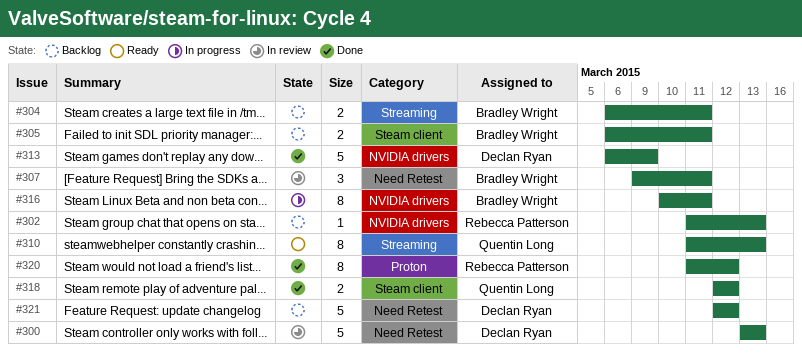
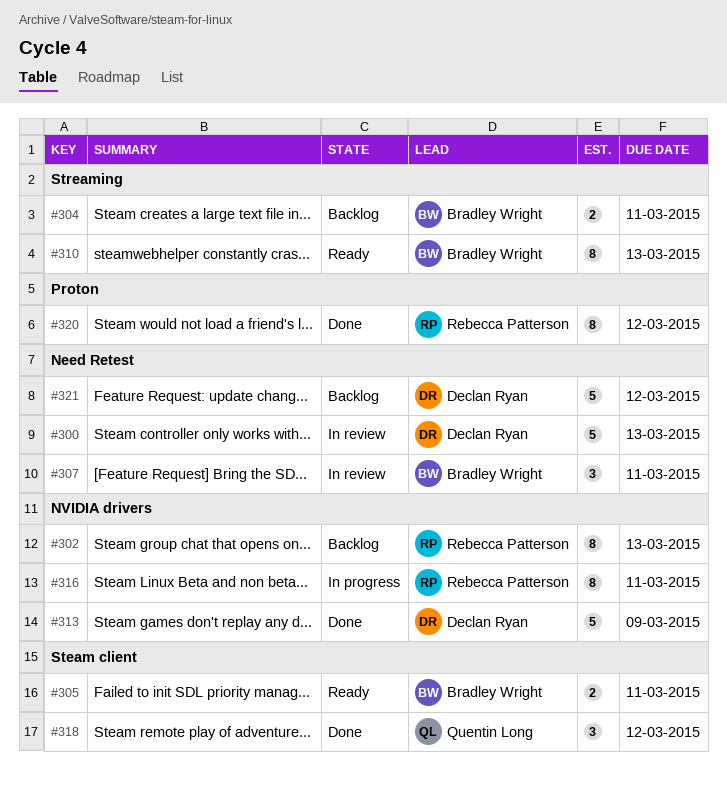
#302, estimate: 1 -> 8
#305, status: Backlog -> Ready
#310, owner: Quentin Long -> Bradley Wright
#316, owner: Bradley Wright -> Rebecca Patterson
#318, estimate: 2 -> 3

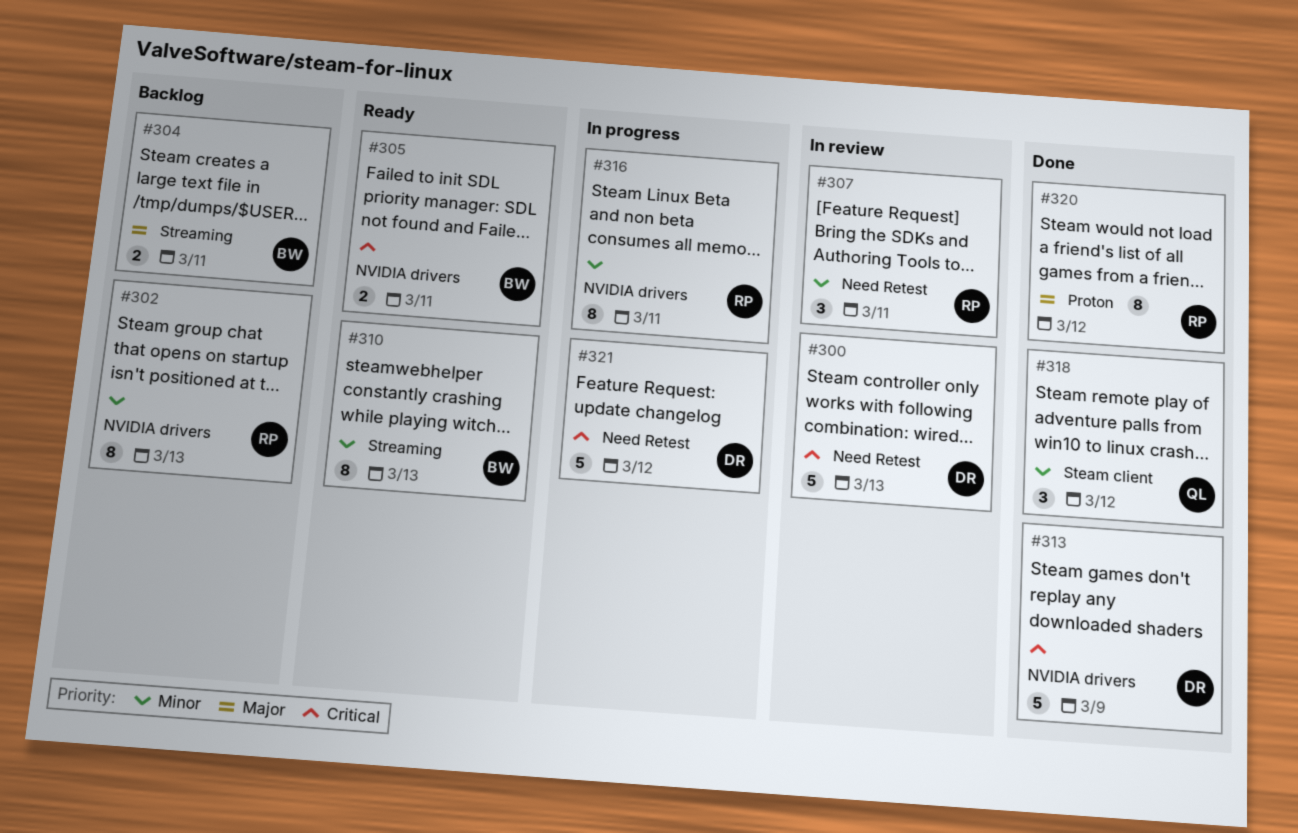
#305, label: Steam client -> NVIDIA drivers
#307, owner: Bradley Wright -> Rebecca Patterson
#321, status: Backlog -> In progress

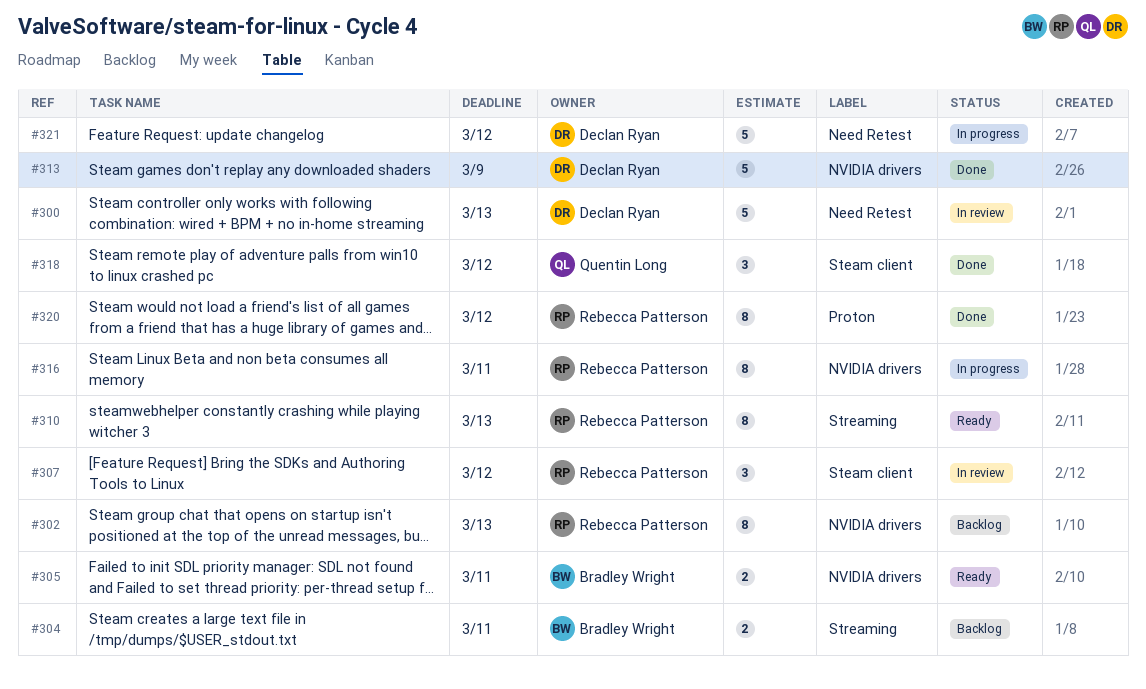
#307, label: Need Retest -> Steam client
#307, due: Mar 11 -> Mar 12
#310, owner: Bradley Wright -> Rebecca Patterson

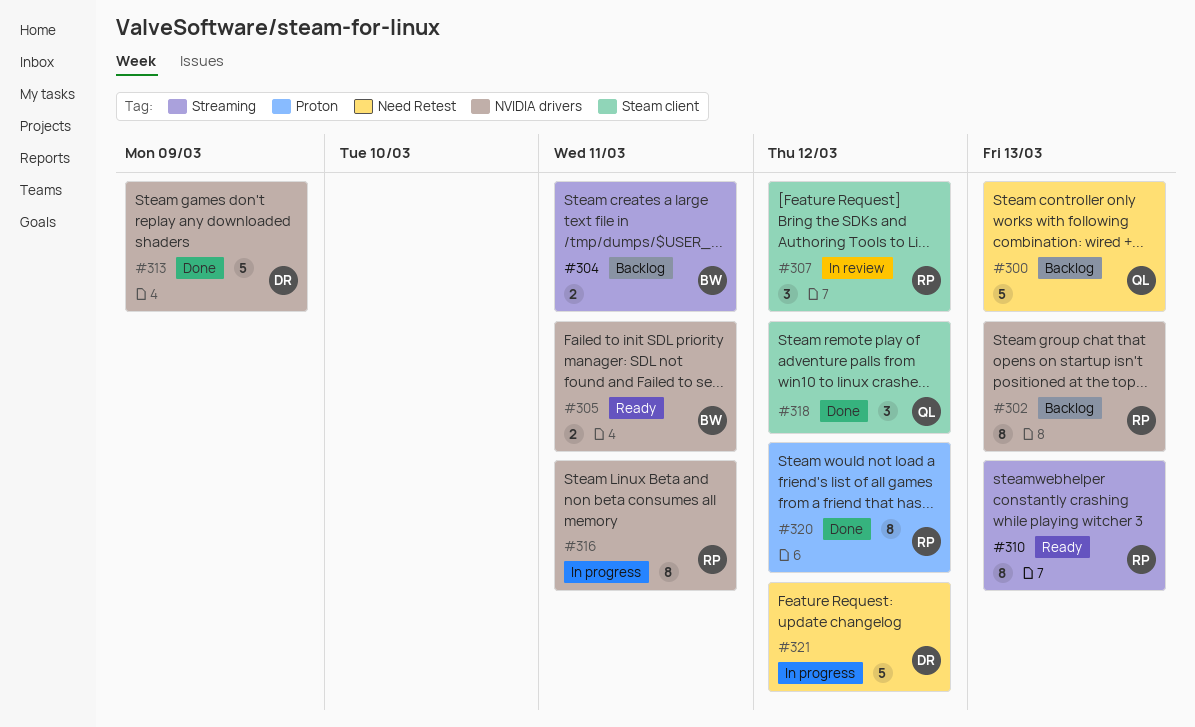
#300, status: In review -> Backlog
#300, owner: Declan Ryan -> Quentin Long

